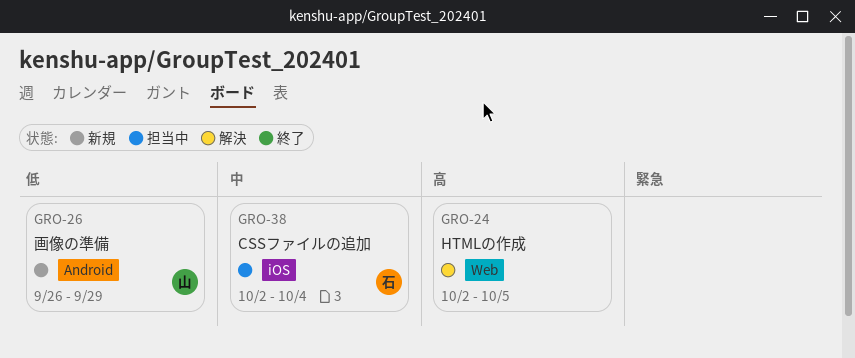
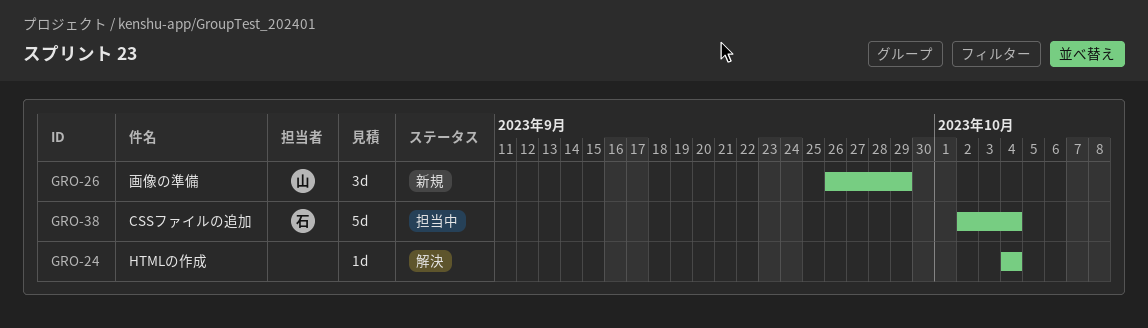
GRO-24, start: Oct 2 -> Oct 4
GRO-24, due: Oct 5 -> Oct 4

